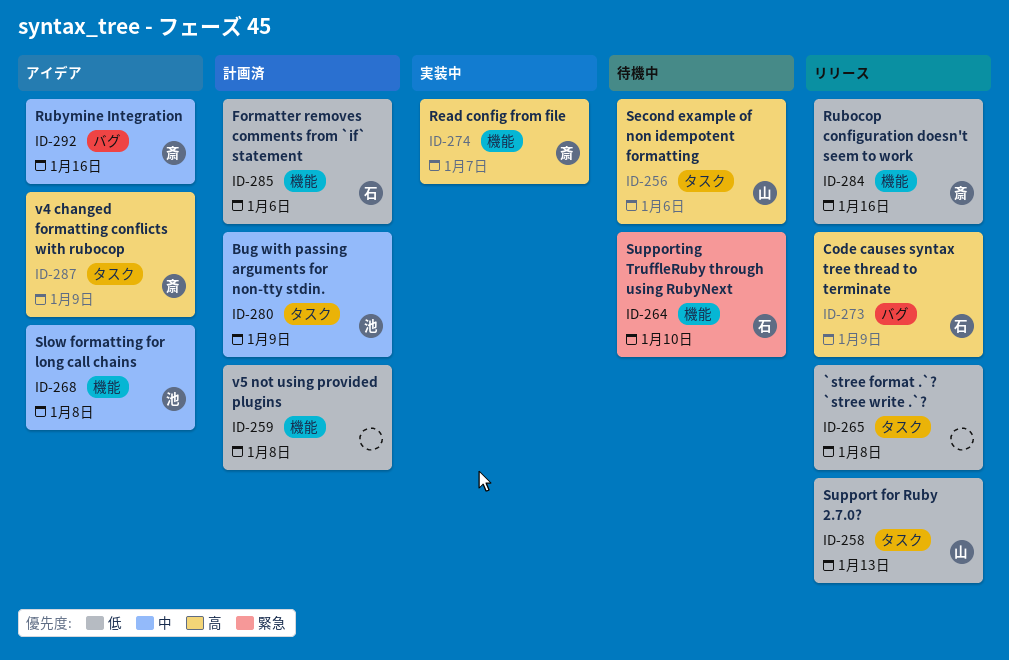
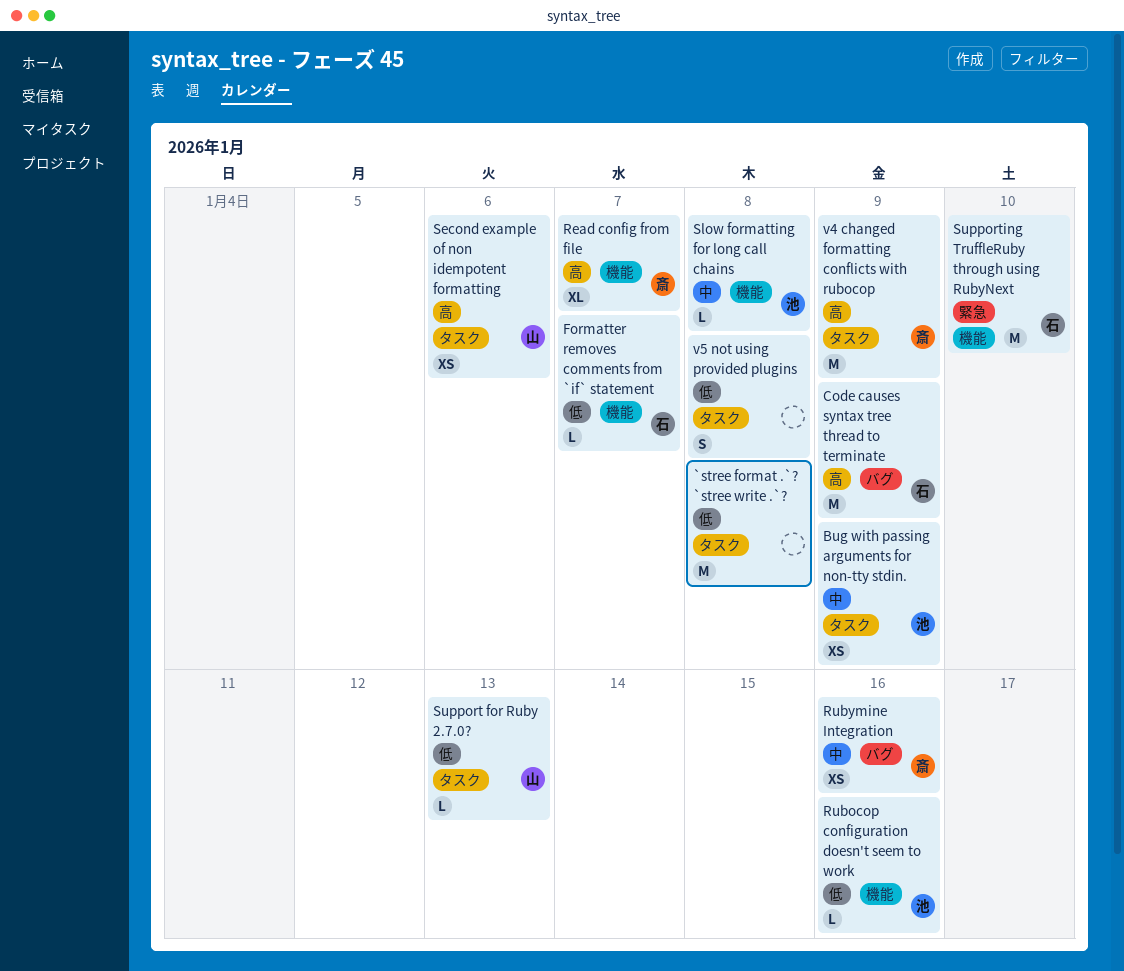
Formatter removes comments from `if` statement, due: Jan 6 -> Jan 7
Rubocop configuration doesn't seem to work, owner: 斎 -> 池
v5 not using provided plugins, label: 機能 -> タスク

